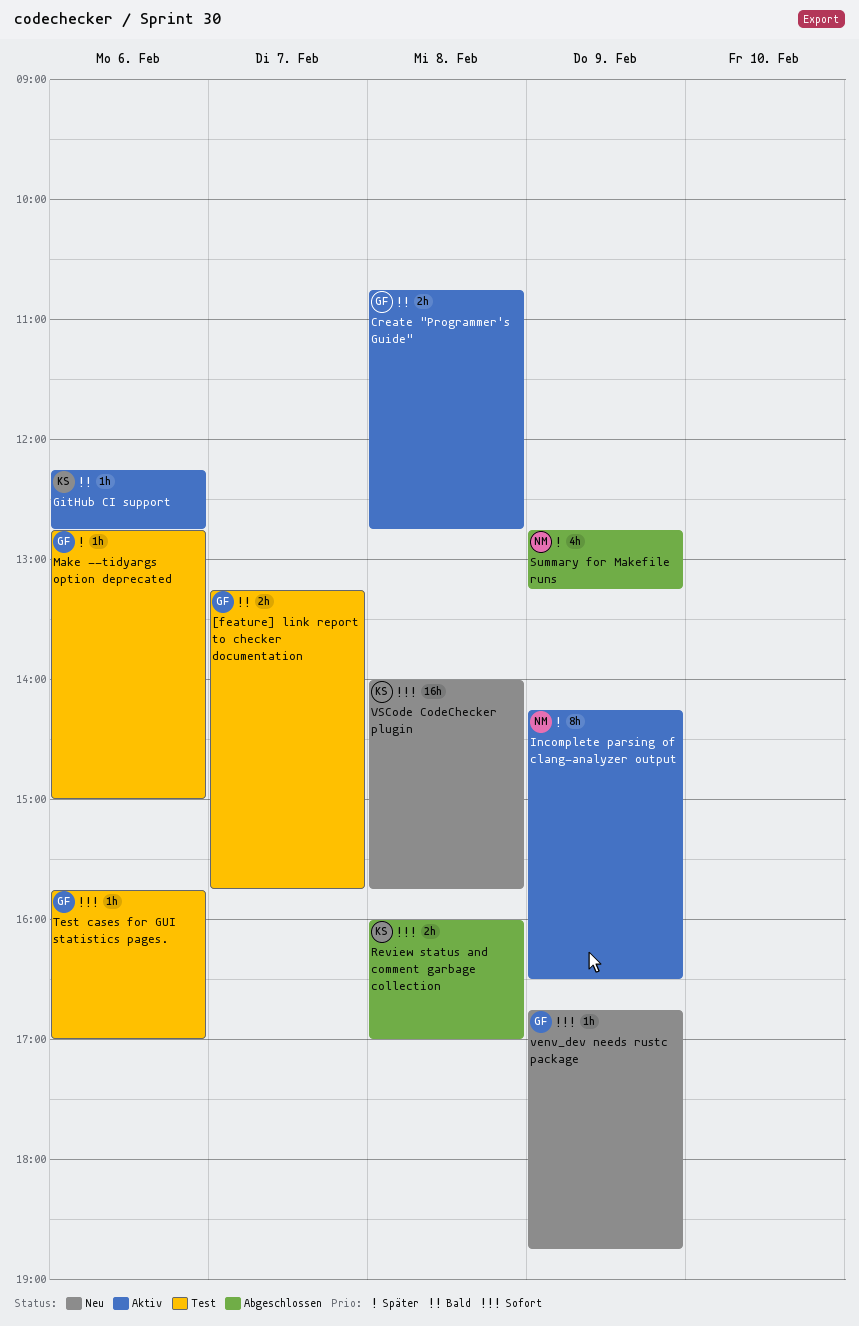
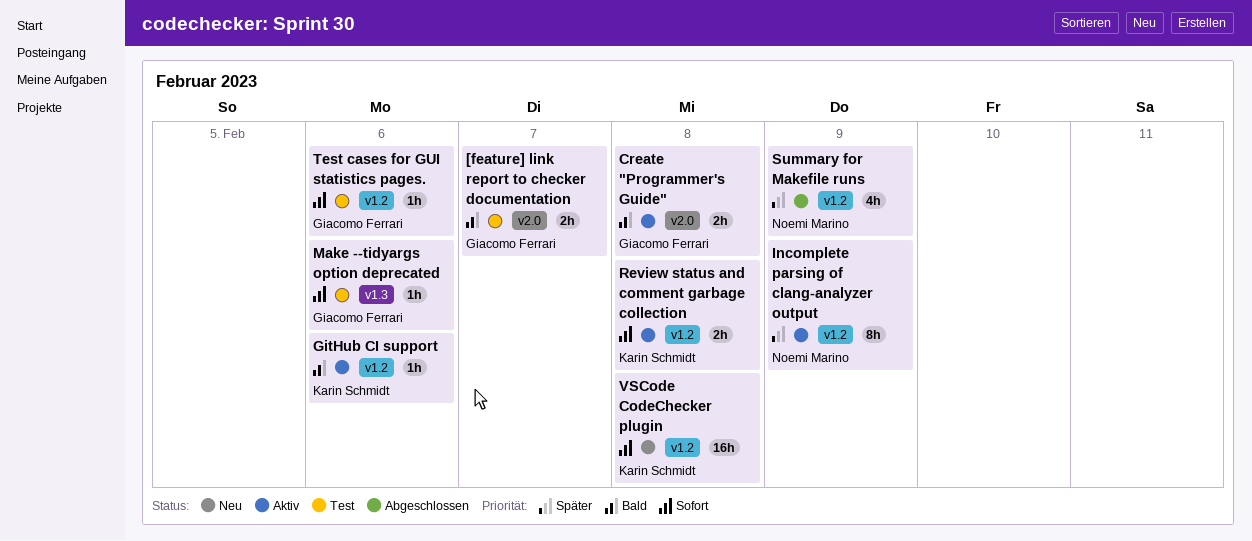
Make --tidyargs option deprecated, priority: Später -> Sofort
Review status and comment garbage collection, status: Abgeschlossen -> Aktiv
venv_dev needs rustc package: present -> none

